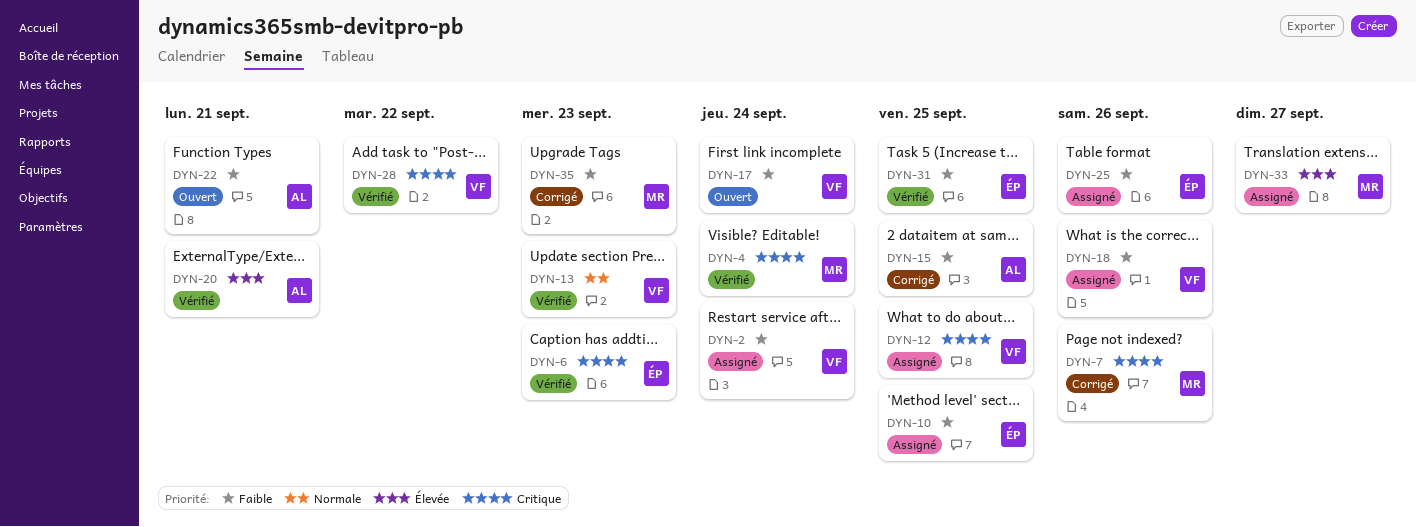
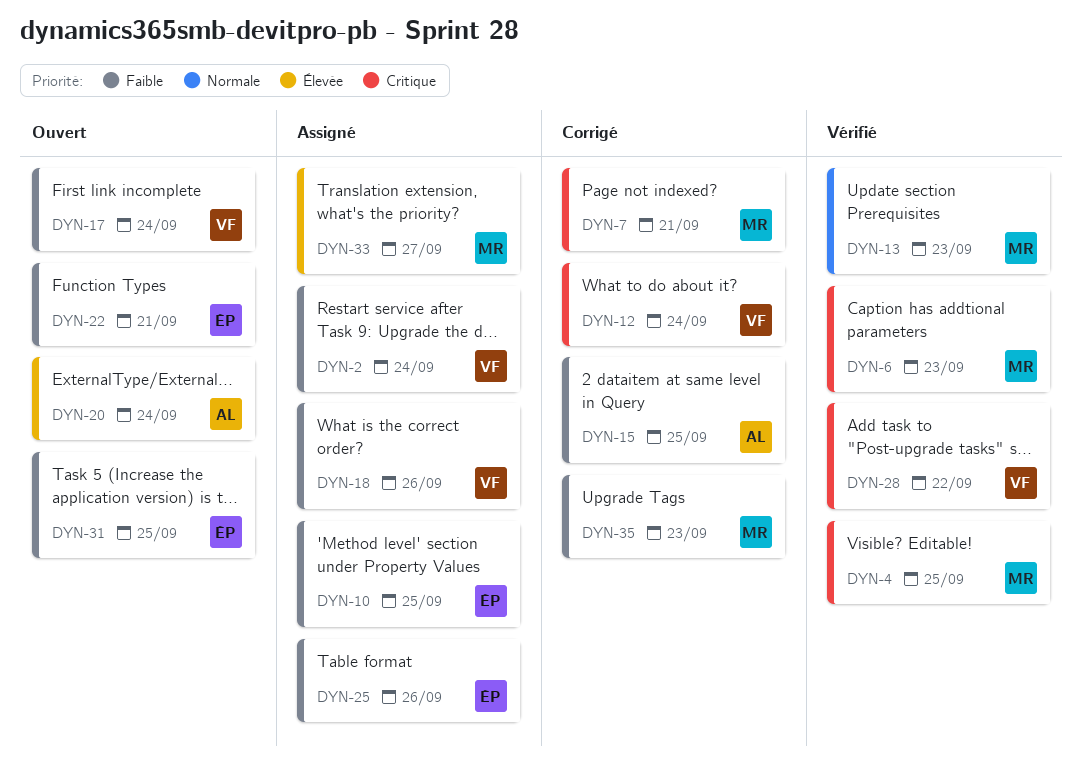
DYN-4, due: Sep 24 -> Sep 25
DYN-6, owner: ÉP -> MR
DYN-7, due: Sep 26 -> Sep 21
DYN-12, status: Assigné -> Corrigé
DYN-12, due: Sep 25 -> Sep 24
DYN-13, owner: VF -> MR
DYN-20, status: Vérifié -> Ouvert
DYN-20, due: Sep 21 -> Sep 24
DYN-22, owner: AL -> ÉP
DYN-31, status: Vérifié -> Ouvert

